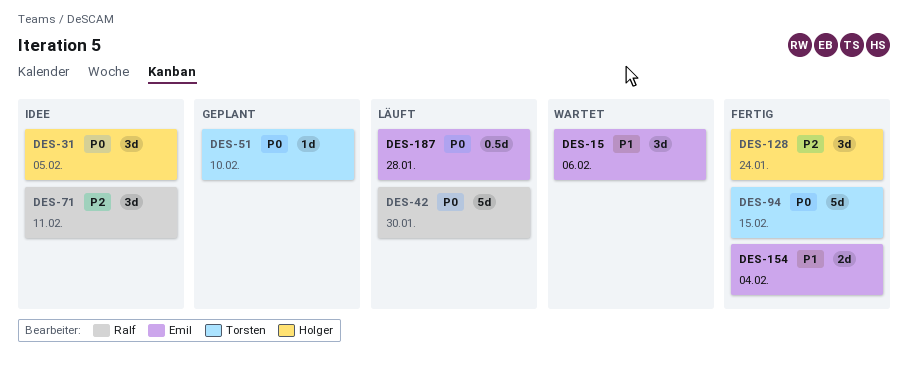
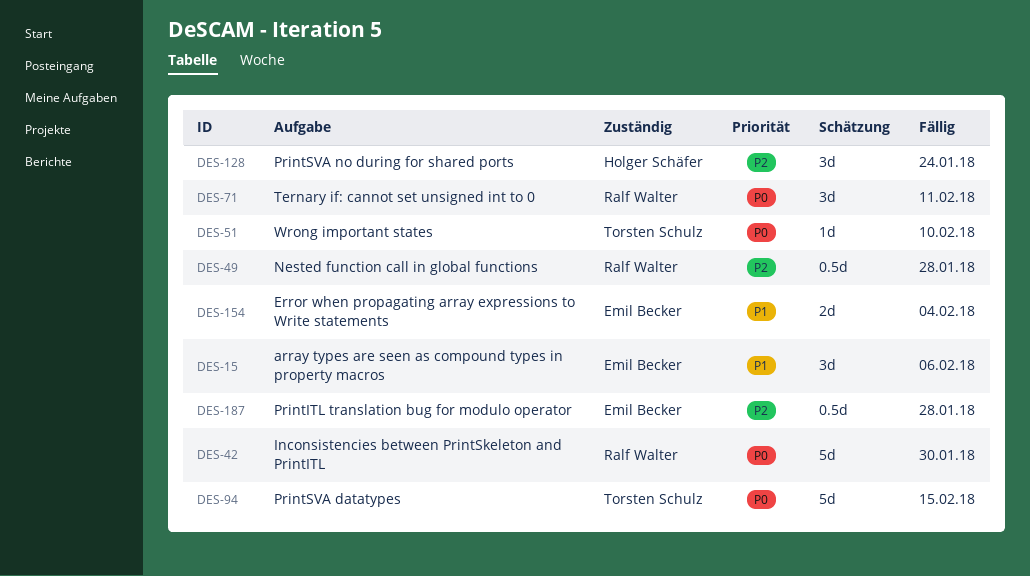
DES-31: present -> none
DES-49: none -> present
DES-71, priority: P2 -> P0
DES-187, priority: P0 -> P2

